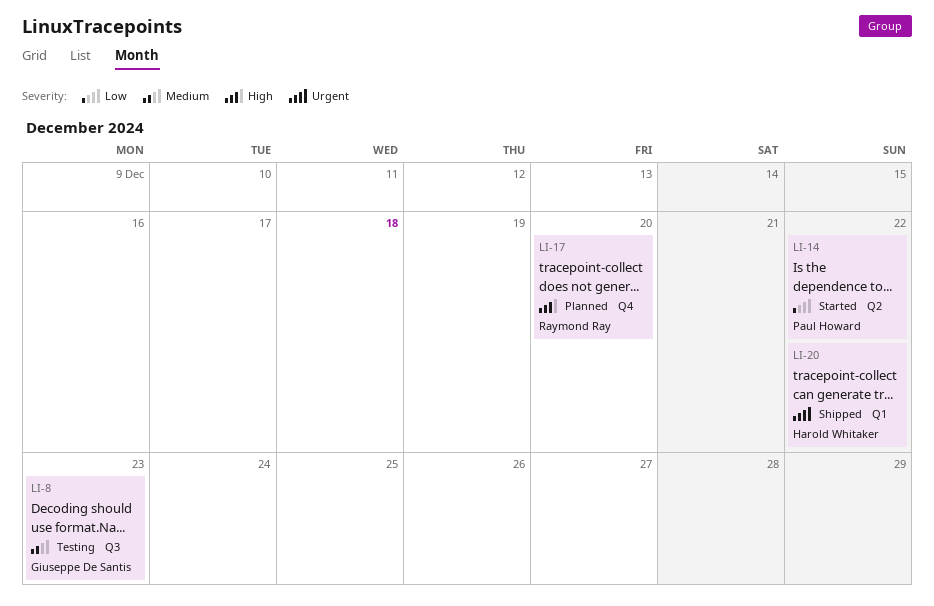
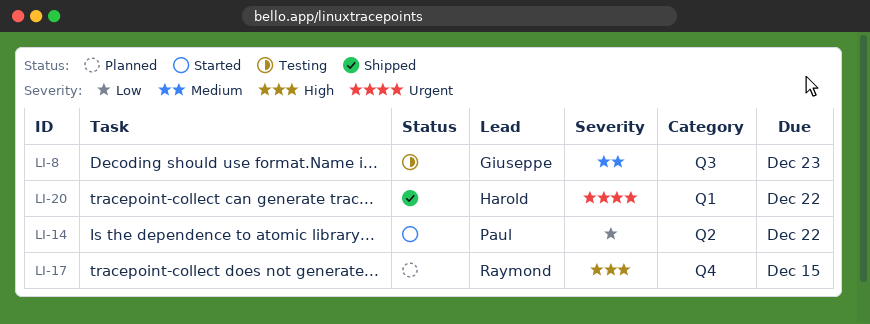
LI-17, due: Dec 20 -> Dec 15

